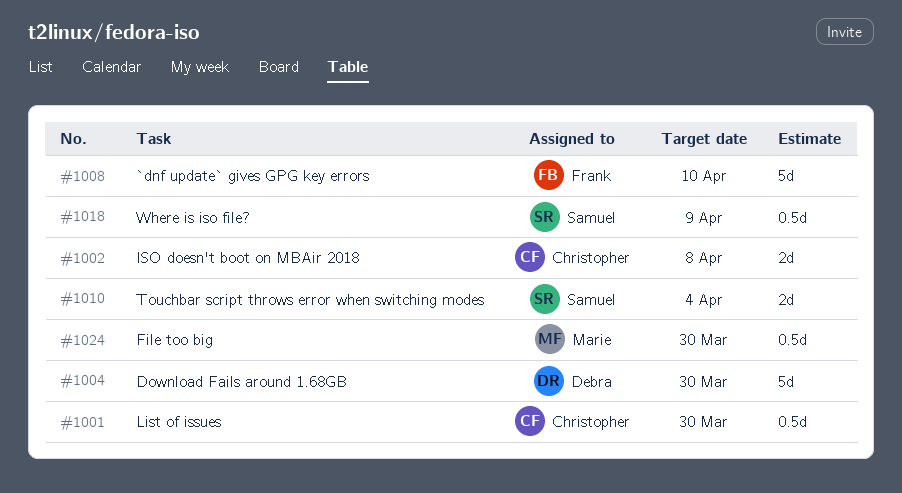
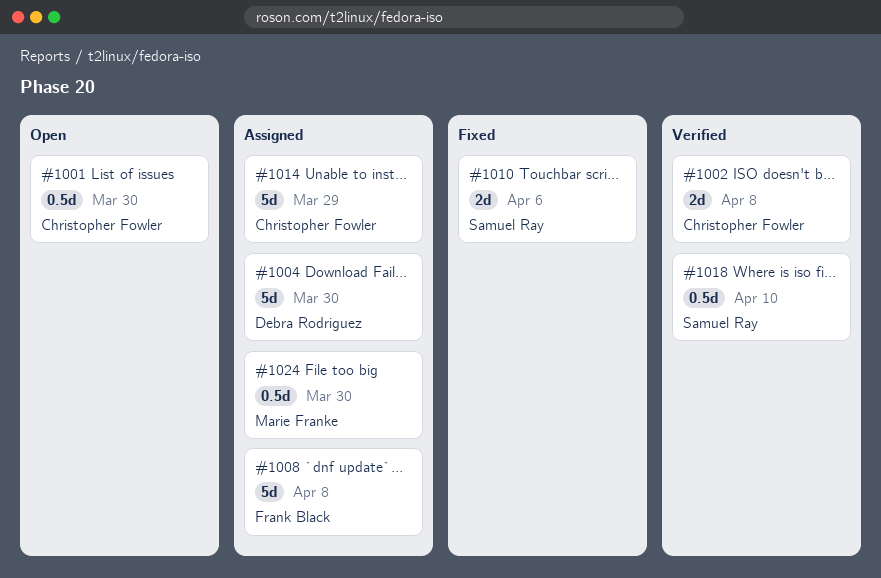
#1008, due: Apr 10 -> Apr 8
#1010, due: Apr 4 -> Apr 6
#1014: none -> present
#1018, due: Apr 9 -> Apr 10

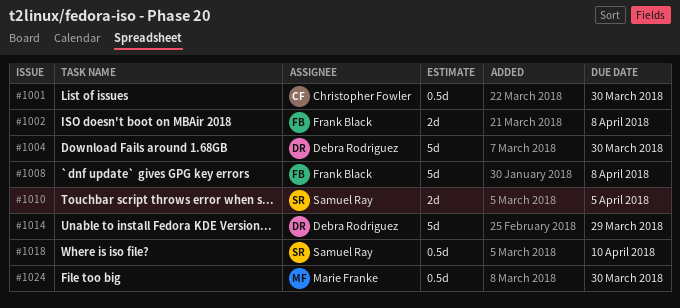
#1002, owner: Christopher Fowler -> Frank Black
#1010, due: Apr 6 -> Apr 5
#1014, owner: Christopher Fowler -> Debra Rodriguez

